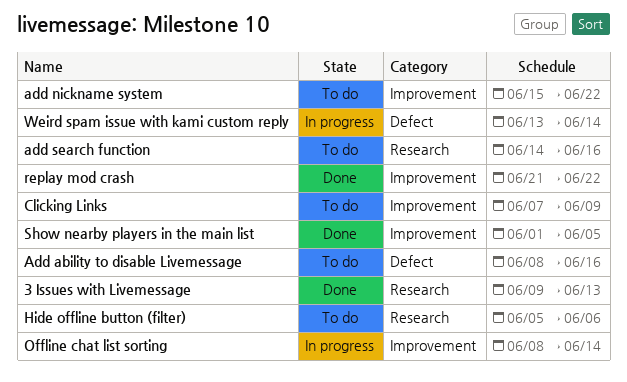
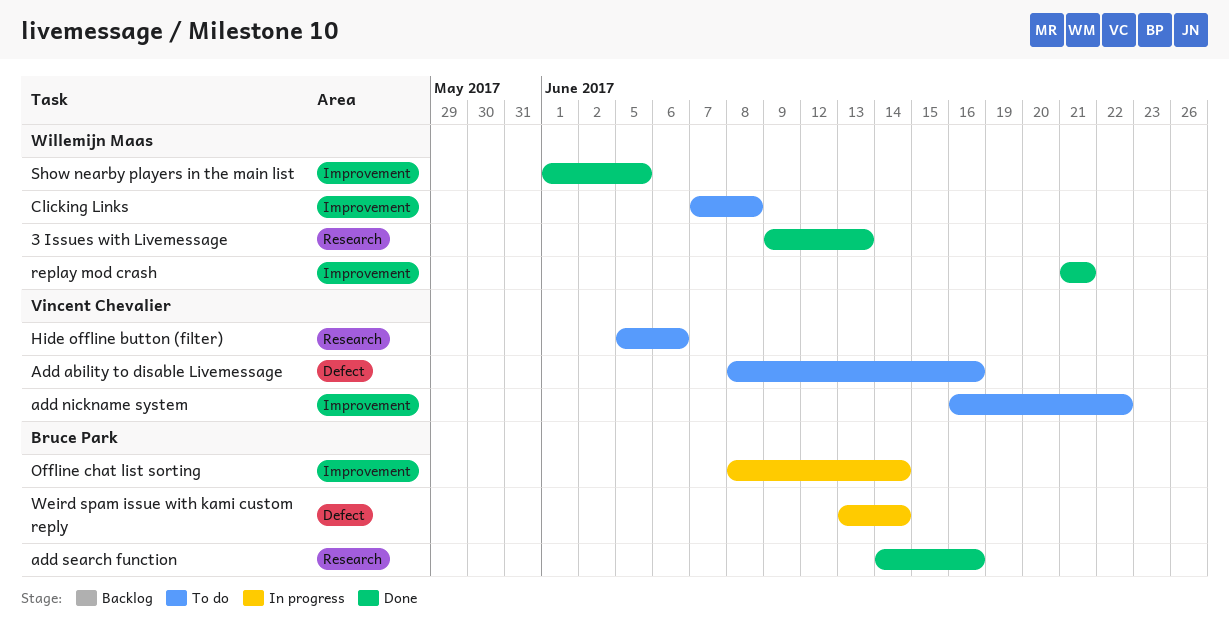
add nickname system, start: Jun 15 -> Jun 16
add search function, status: To do -> Done
Clicking Links, due: Jun 9 -> Jun 8
replay mod crash, due: Jun 22 -> Jun 21

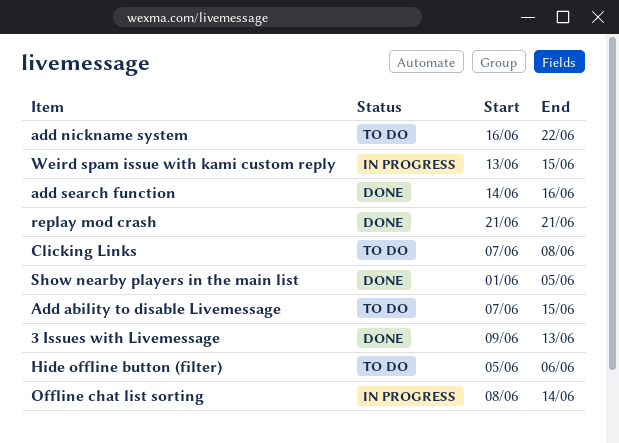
Add ability to disable Livemessage, start: Jun 8 -> Jun 7
Add ability to disable Livemessage, due: Jun 16 -> Jun 15
Weird spam issue with kami custom reply, due: Jun 14 -> Jun 15

